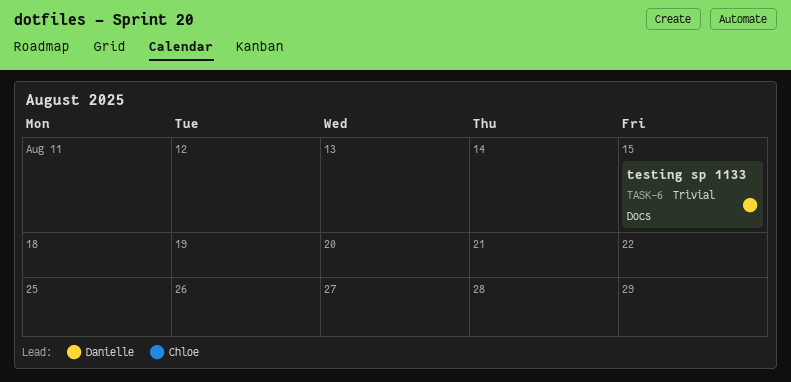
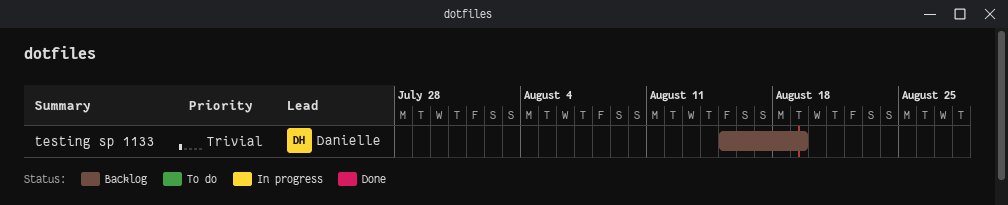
testing sp 1133, due: Aug 15 -> Aug 19

